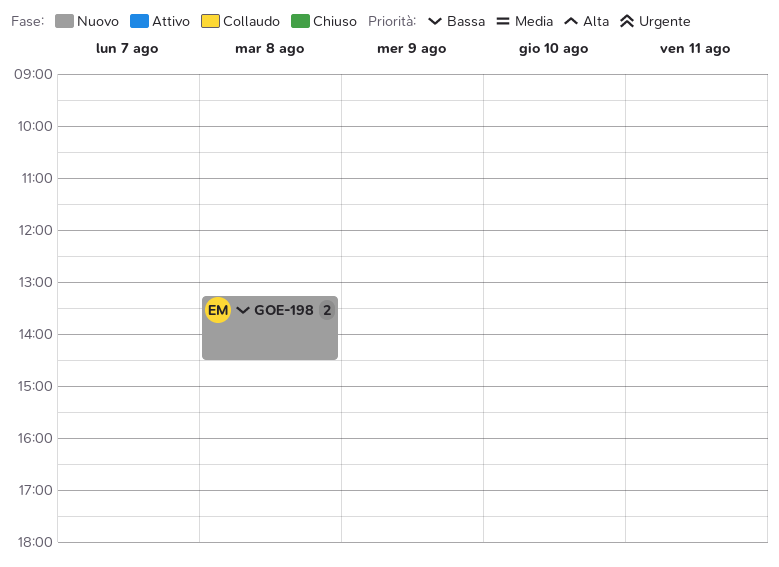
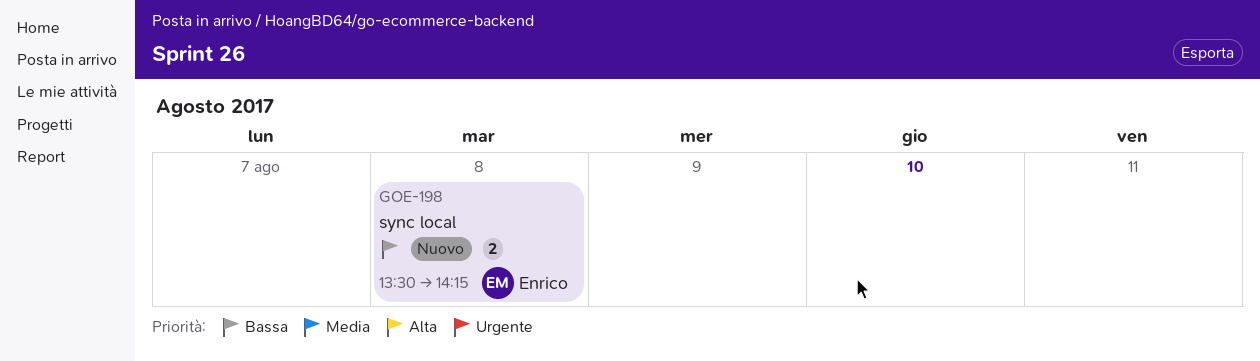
GOE-198, begins: 13:15 -> 13:30
GOE-198, ends: 14:30 -> 14:15

